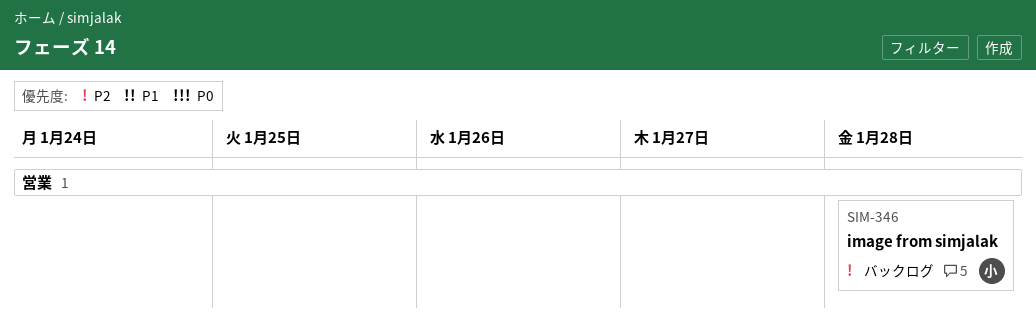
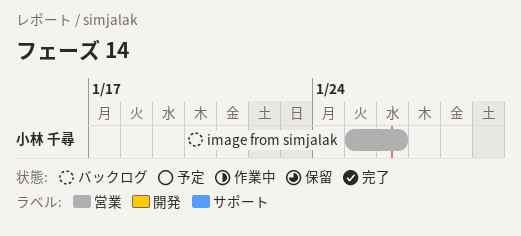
image from simjalak, due: Jan 28 -> Jan 26

